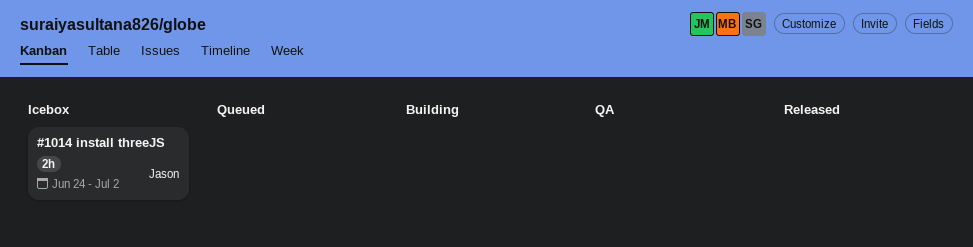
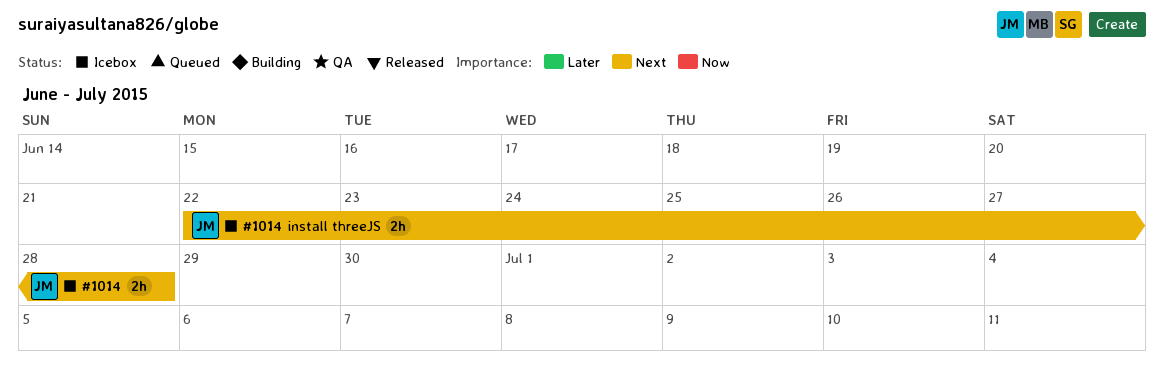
#1014, start: Jun 24 -> Jun 22
#1014, due: Jul 2 -> Jun 28

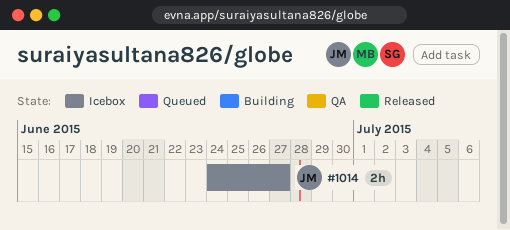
#1014, start: Jun 22 -> Jun 24
#1014, due: Jun 28 -> Jun 27

